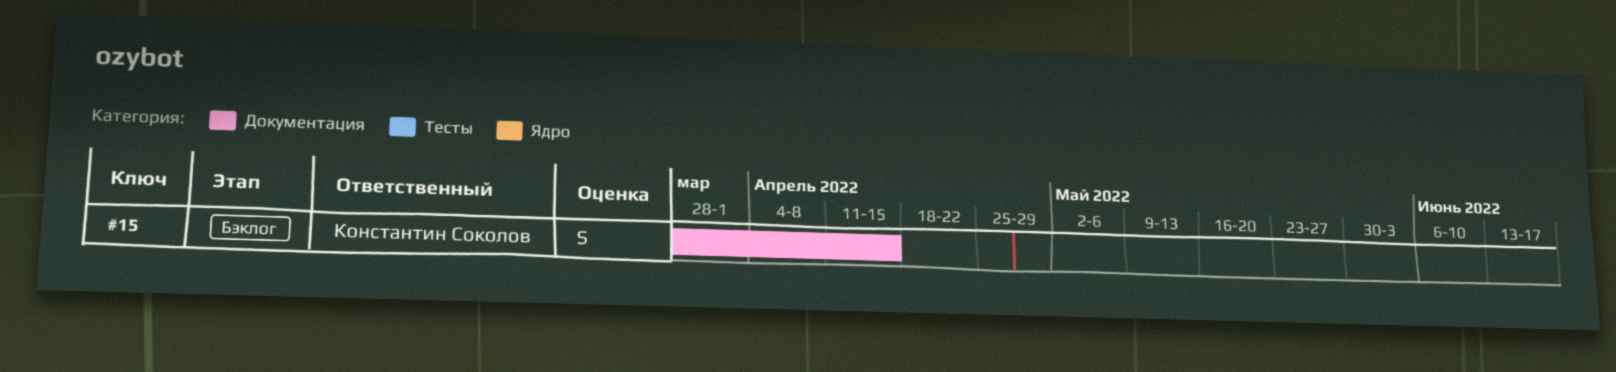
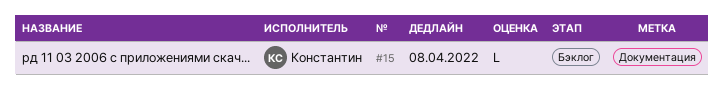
#15, estimate: S -> L
#15, due: Apr 15 -> Apr 8

